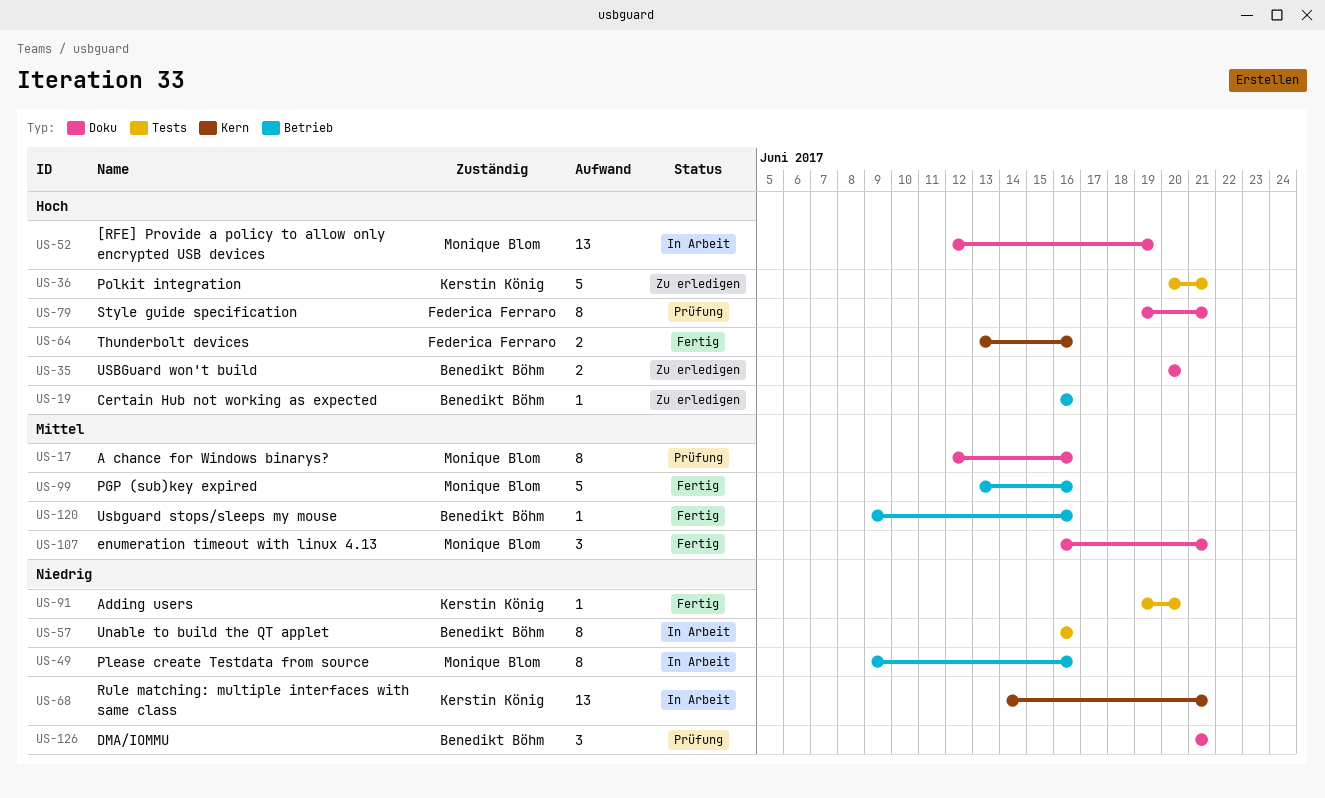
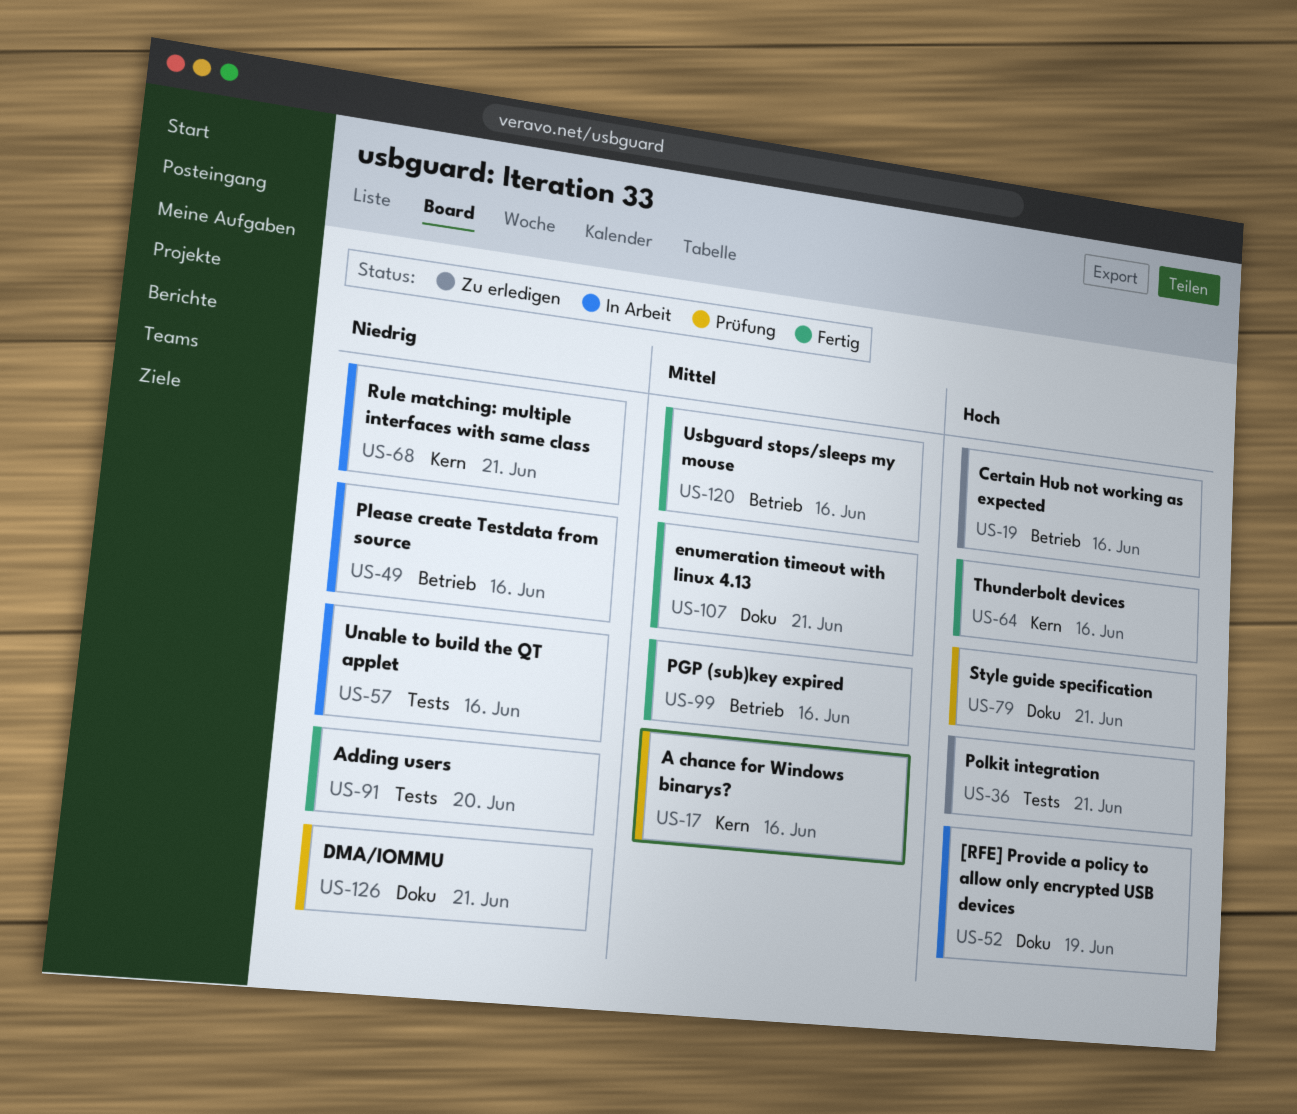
US-17, label: Doku -> Kern
US-35: present -> none

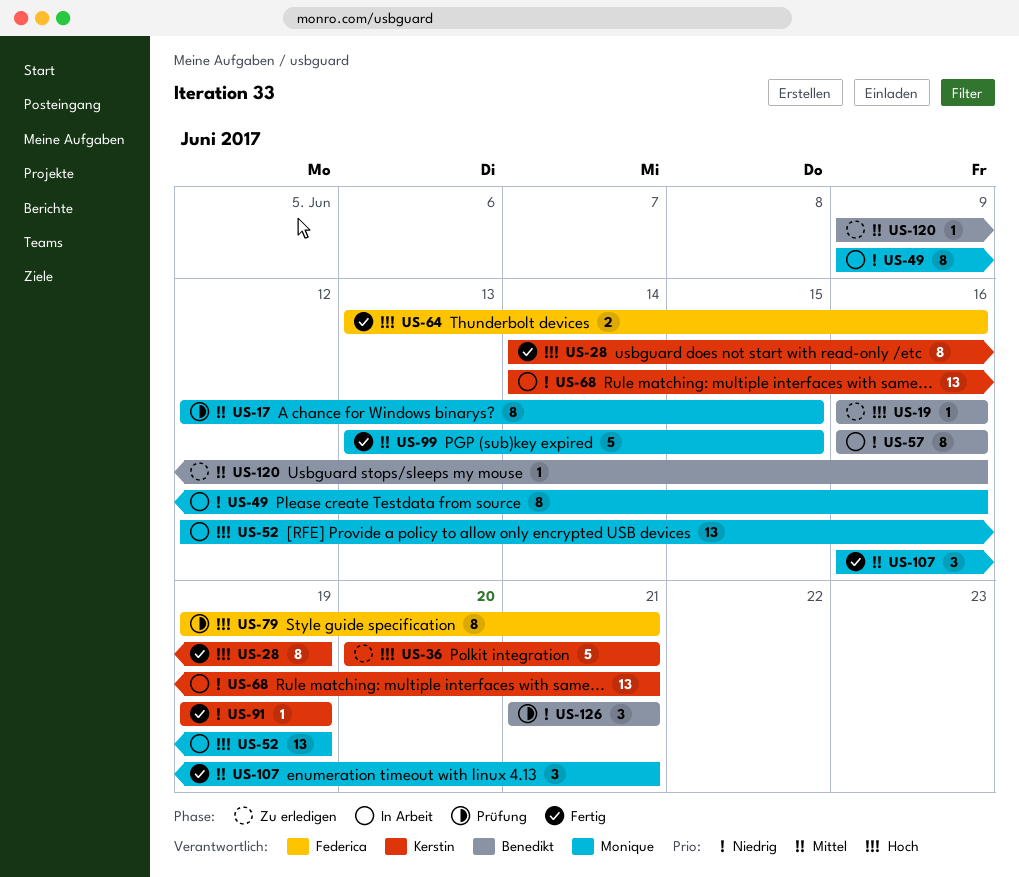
US-17, due: Jun 16 -> Jun 15
US-28: none -> present
US-91, due: Jun 20 -> Jun 19
US-99, due: Jun 16 -> Jun 15
US-120, status: Fertig -> Zu erledigen

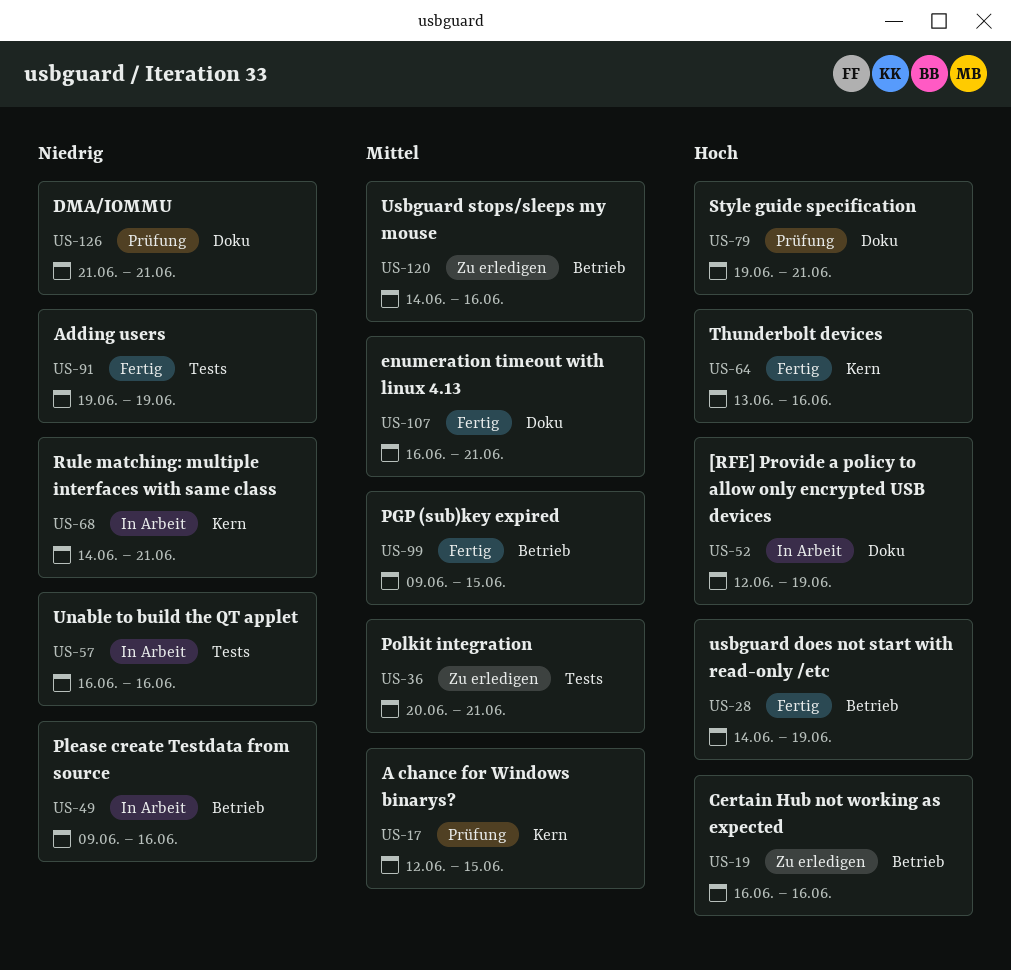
US-36, priority: Hoch -> Mittel
US-99, start: Jun 13 -> Jun 9
US-120, start: Jun 9 -> Jun 14

